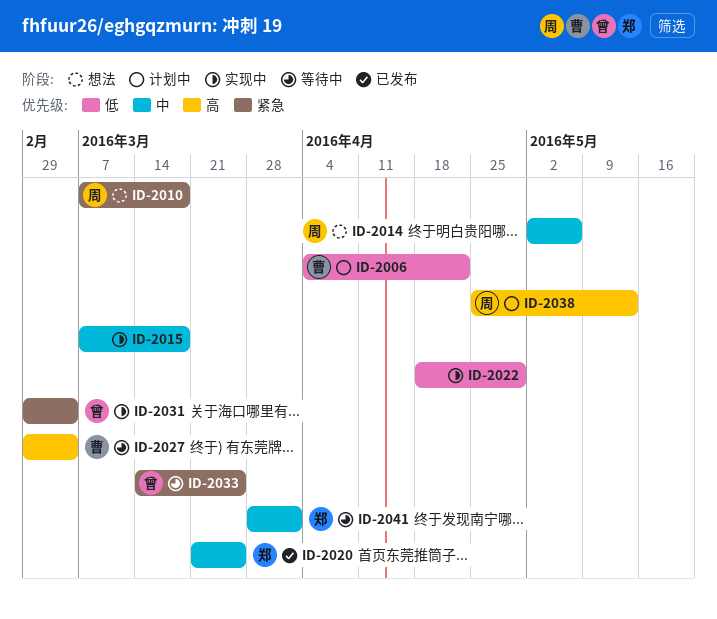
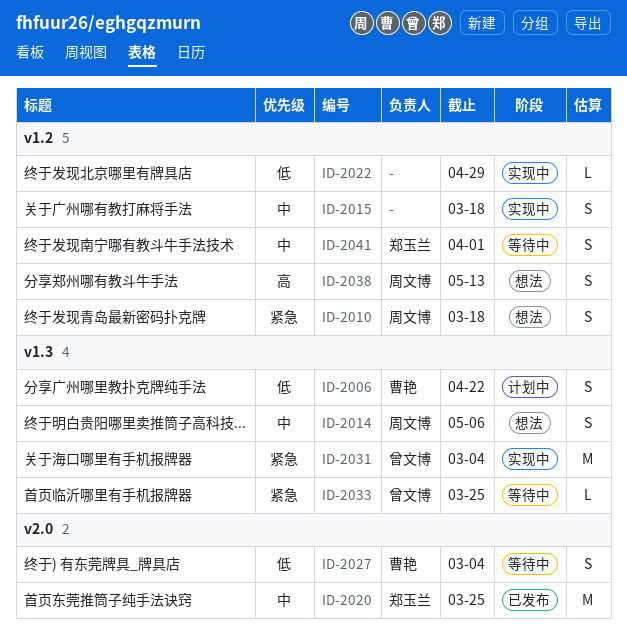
ID-2027, priority: 高 -> 低
ID-2038, status: 计划中 -> 想法

